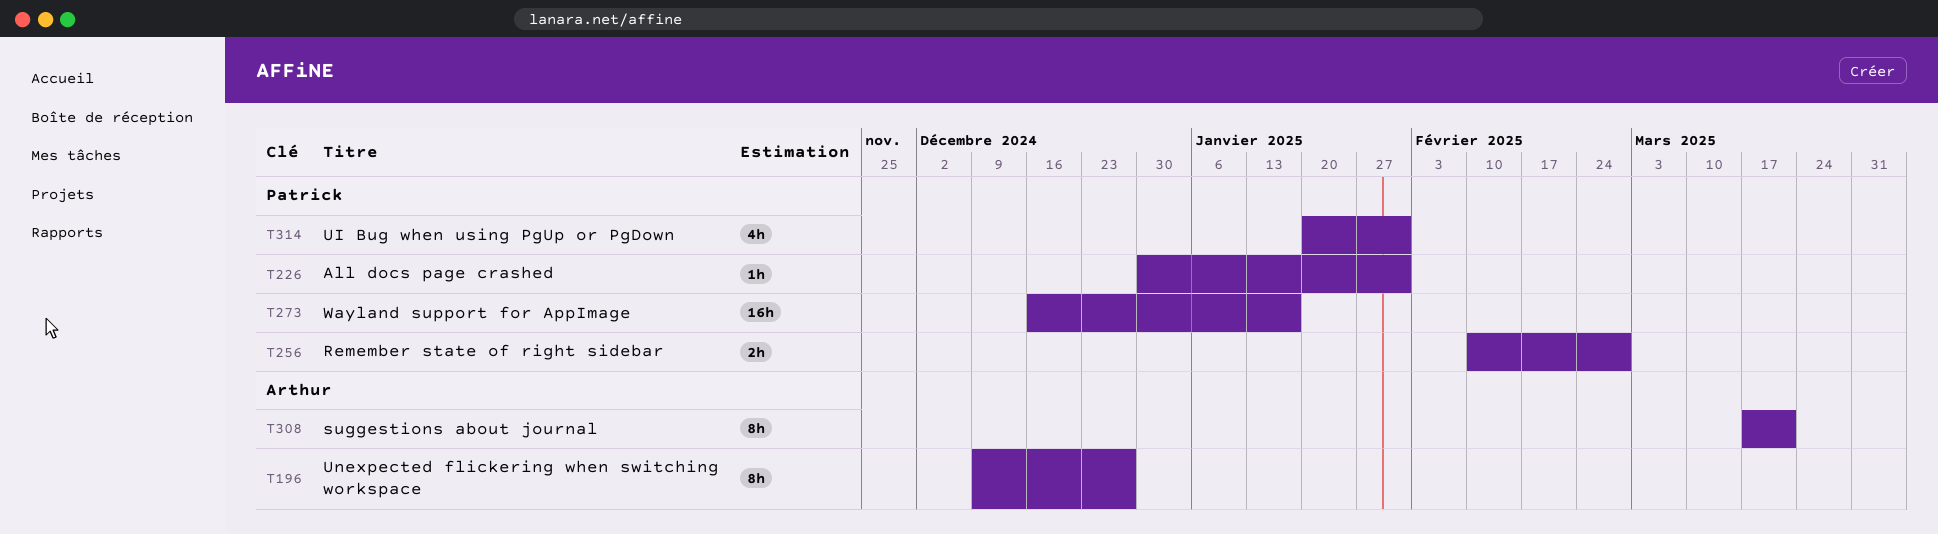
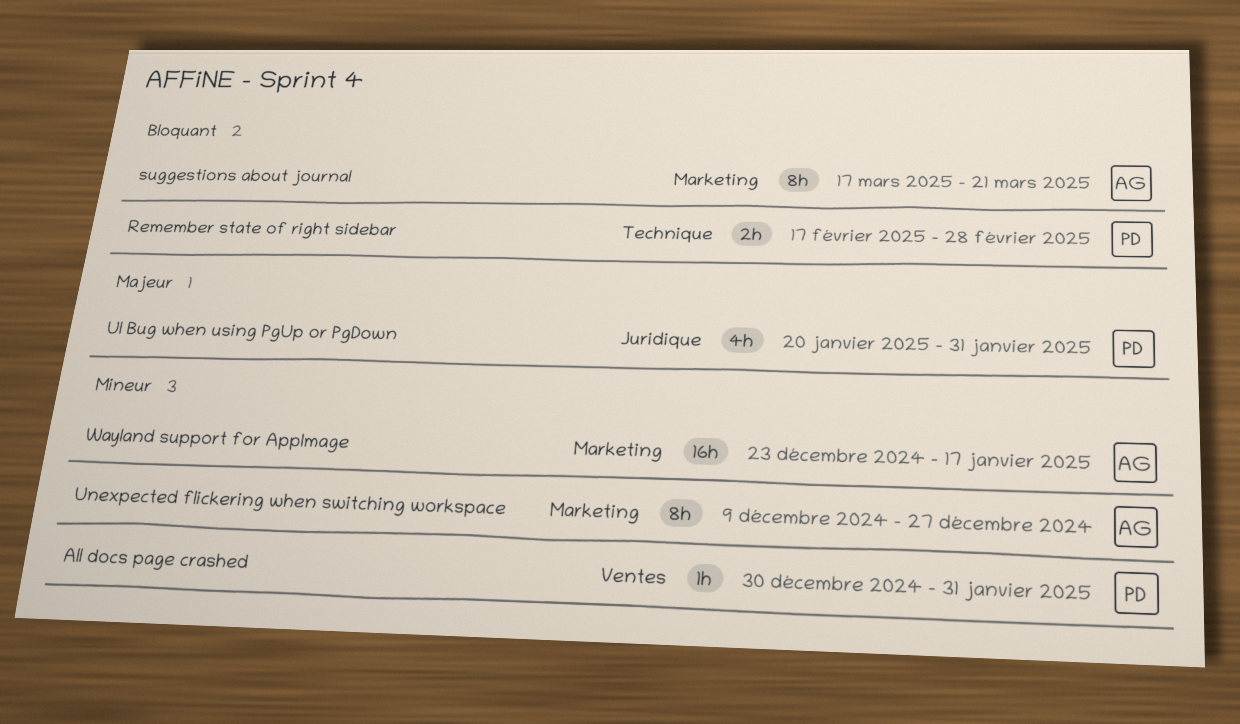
Remember state of right sidebar, start: Feb 10 -> Feb 17
Wayland support for AppImage, owner: Patrick -> Arthur
Wayland support for AppImage, start: Dec 16 -> Dec 23

